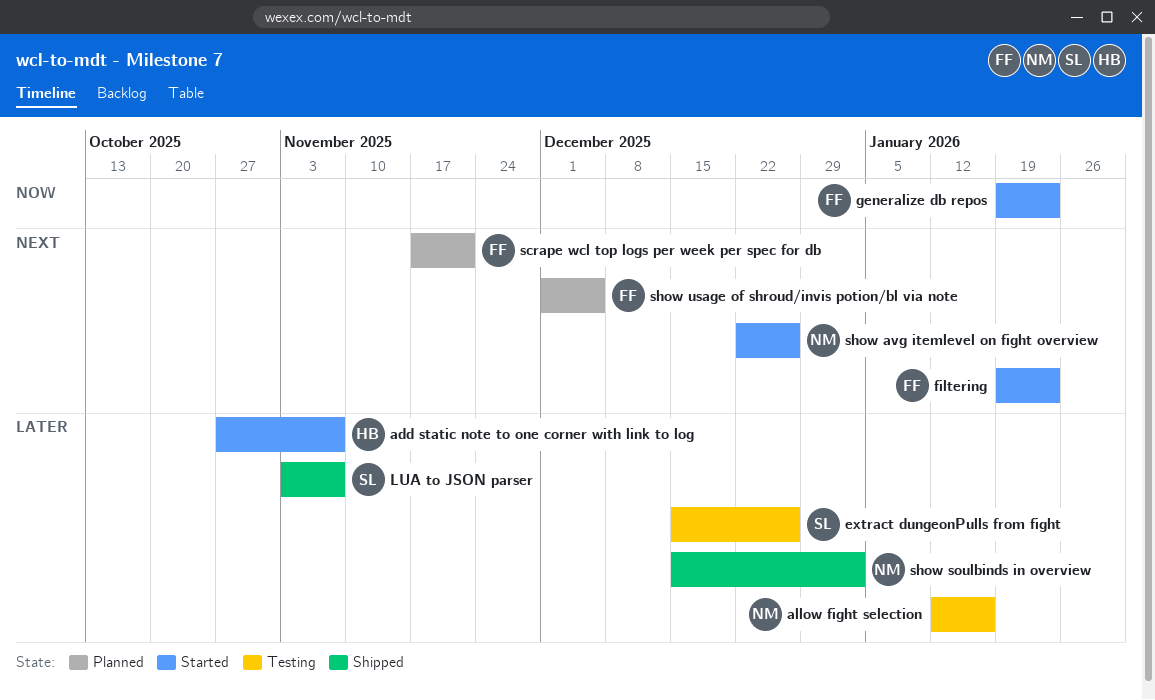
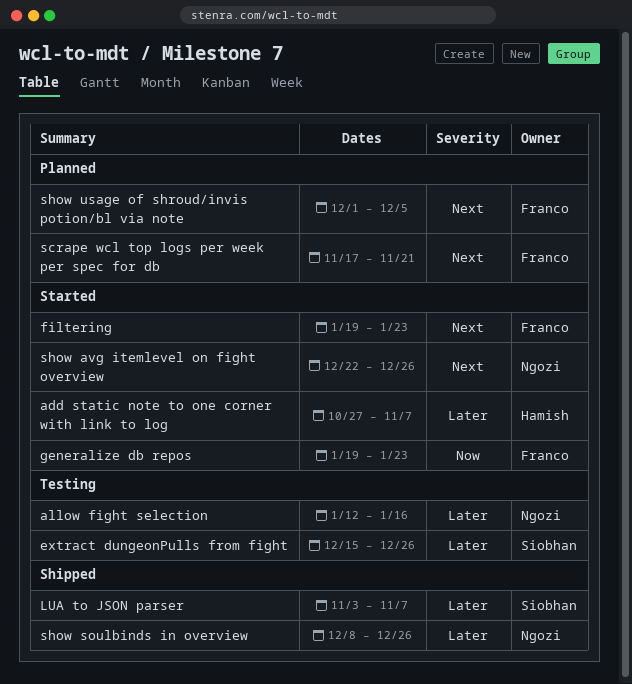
show soulbinds in overview, start: Dec 15 -> Dec 8
show soulbinds in overview, due: Jan 2 -> Dec 26

